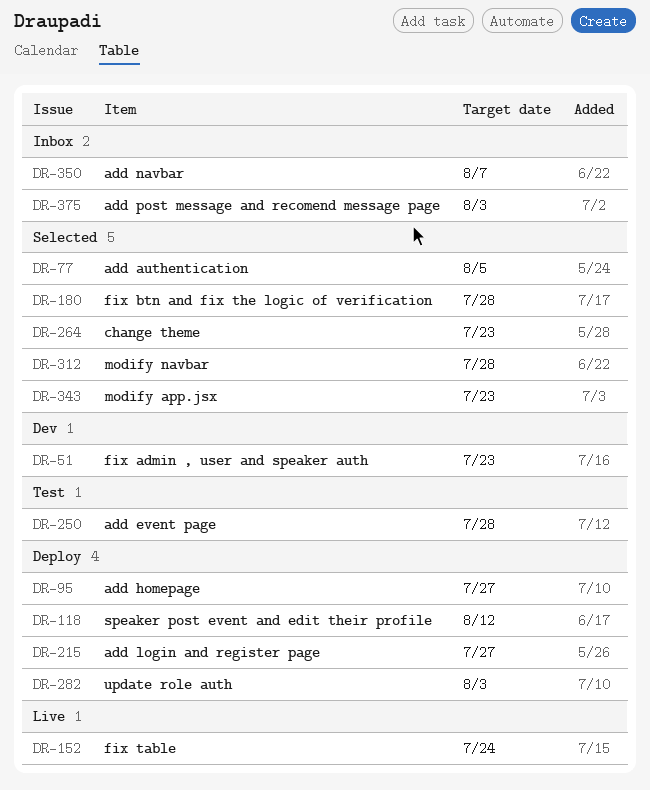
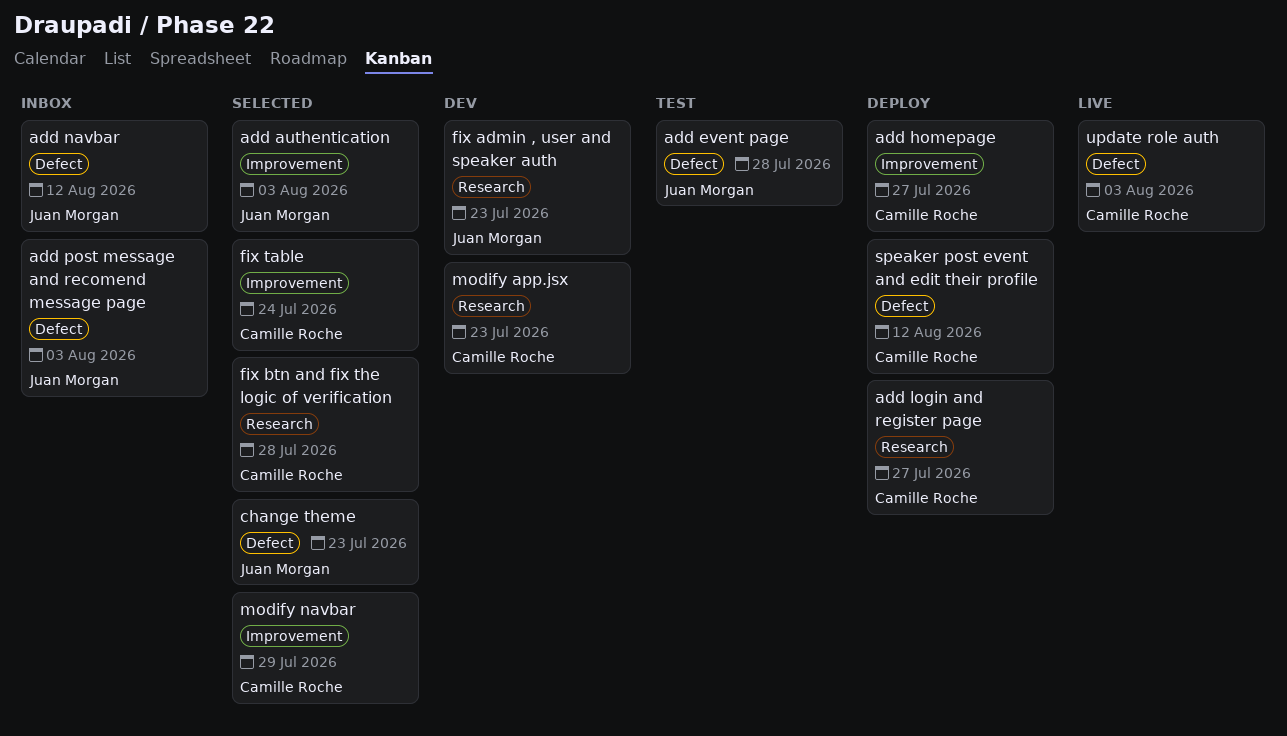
add authentication, due: Aug 5 -> Aug 3
add navbar, due: Aug 7 -> Aug 12
fix table, status: Live -> Selected
modify app.jsx, status: Selected -> Dev
modify navbar, due: Jul 28 -> Jul 29
update role auth, status: Deploy -> Live

